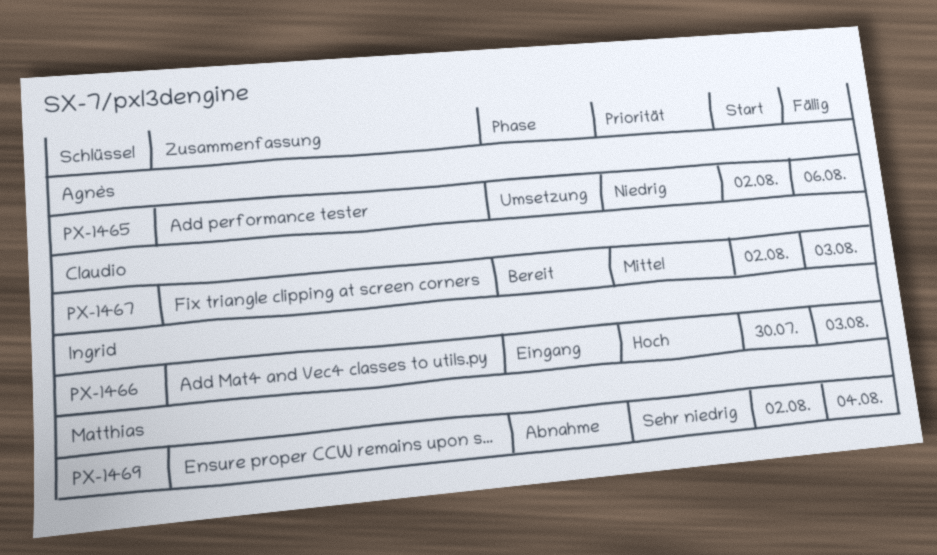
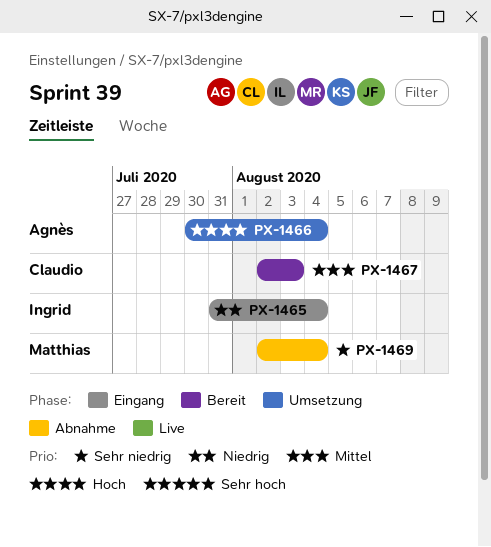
PX-1465, status: Umsetzung -> Eingang
PX-1465, owner: Agnès -> Ingrid
PX-1465, start: Aug 2 -> Jul 31
PX-1465, due: Aug 6 -> Aug 4
PX-1466, status: Eingang -> Umsetzung
PX-1466, owner: Ingrid -> Agnès
PX-1466, due: Aug 3 -> Aug 4

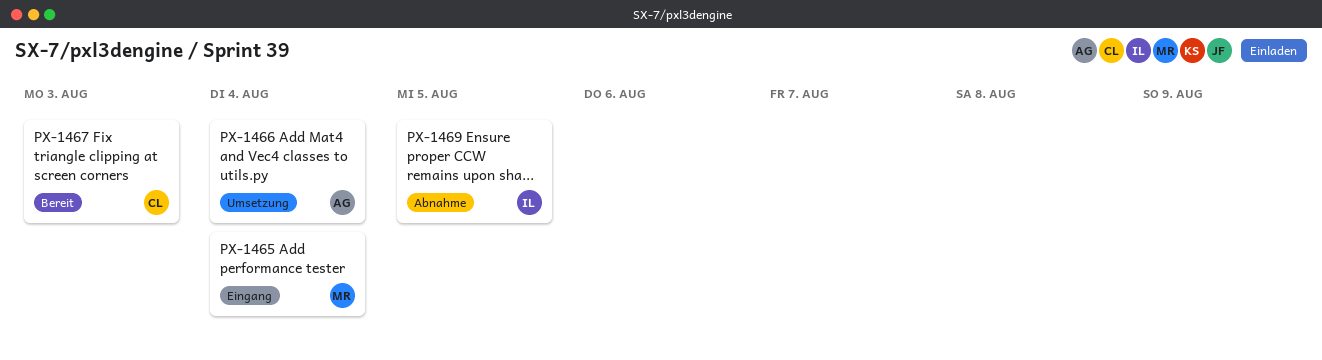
PX-1465, owner: Ingrid -> Matthias
PX-1469, owner: Matthias -> Ingrid
PX-1469, due: Aug 4 -> Aug 5

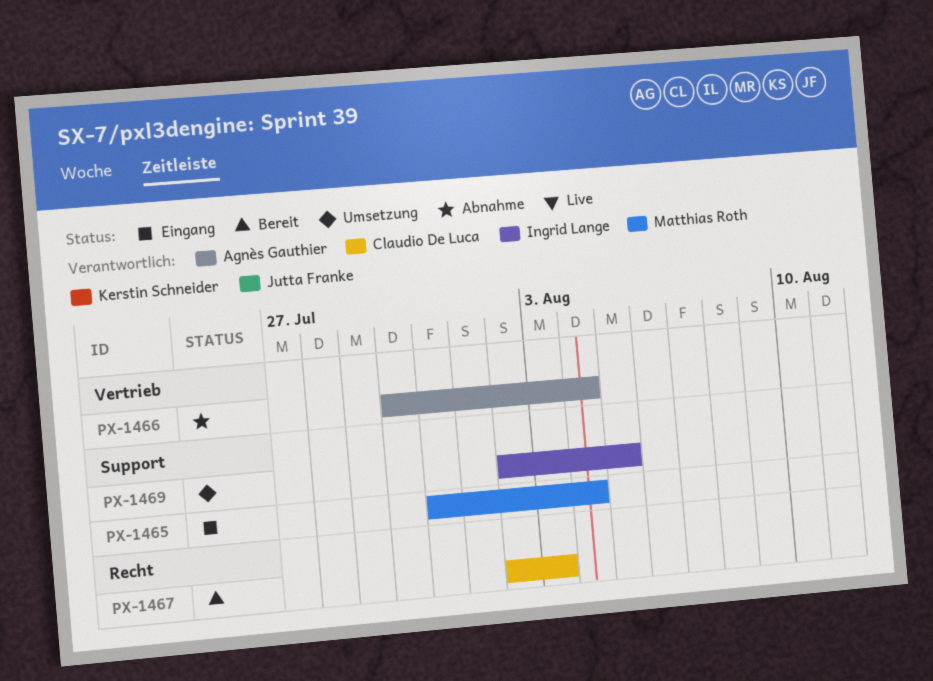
PX-1466, status: Umsetzung -> Abnahme
PX-1469, status: Abnahme -> Umsetzung

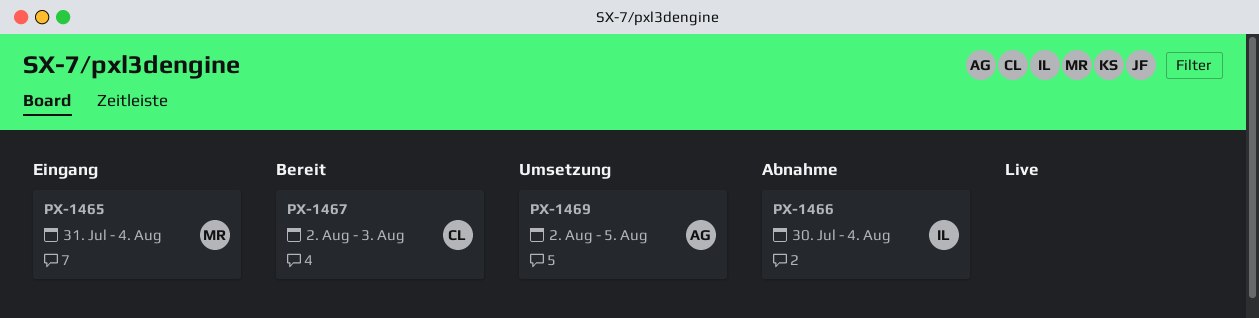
PX-1466, owner: Agnès Gauthier -> Ingrid Lange
PX-1469, owner: Ingrid Lange -> Agnès Gauthier

